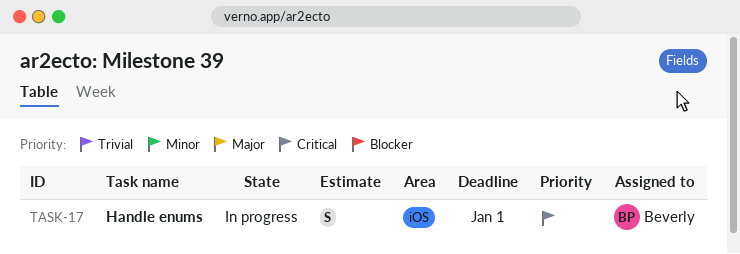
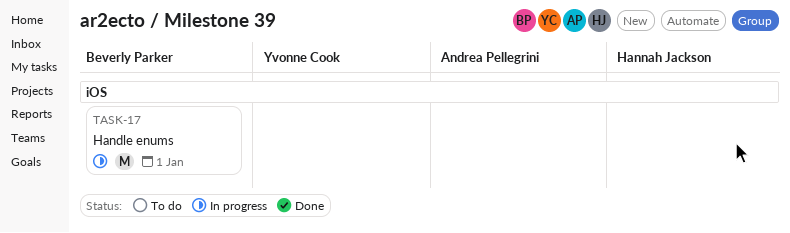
TASK-17, estimate: S -> M

